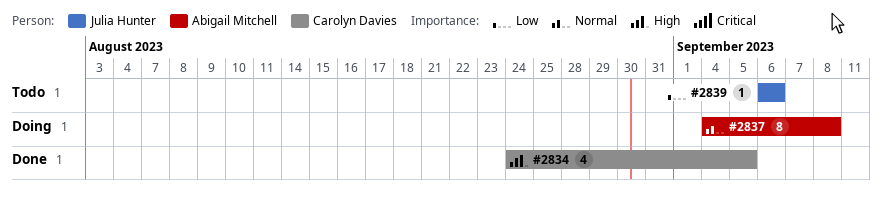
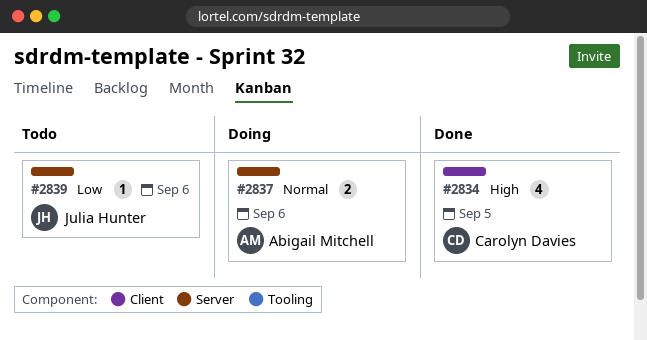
#2837, estimate: 8 -> 2
#2837, due: Sep 8 -> Sep 6

